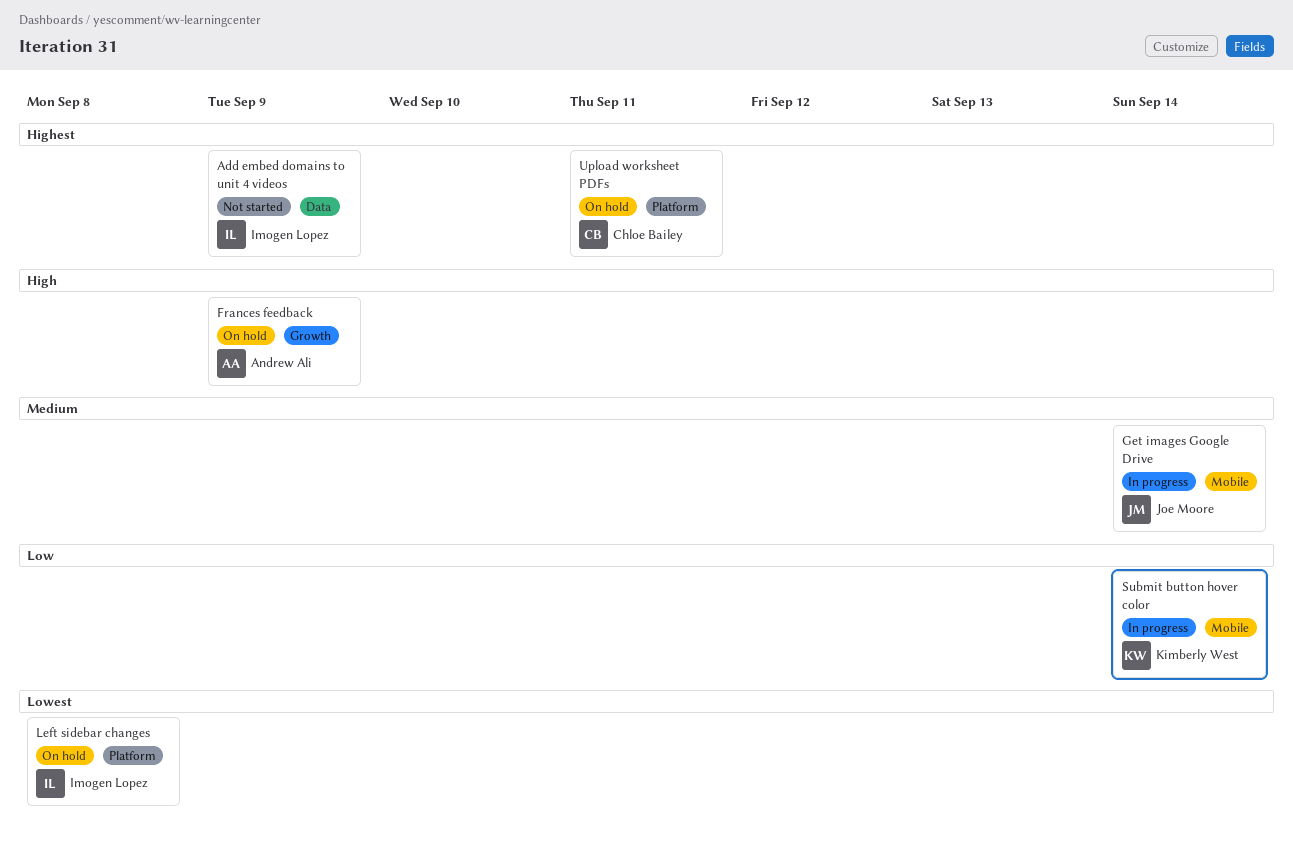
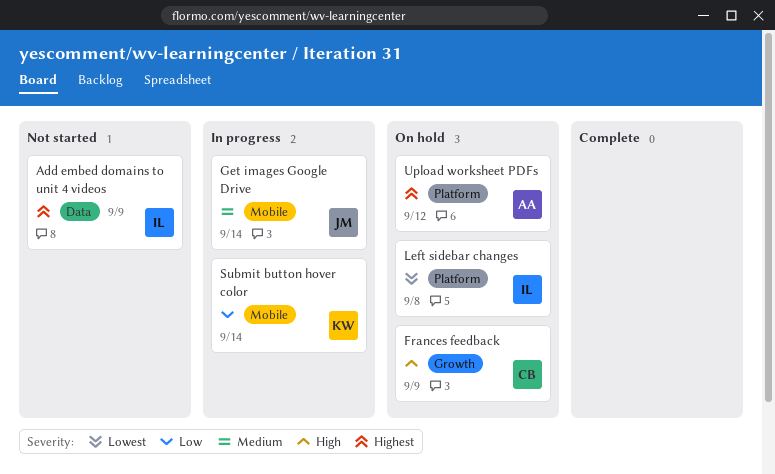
Frances feedback, owner: Andrew Ali -> Chloe Bailey
Upload worksheet PDFs, owner: Chloe Bailey -> Andrew Ali
Upload worksheet PDFs, due: Sep 11 -> Sep 12

